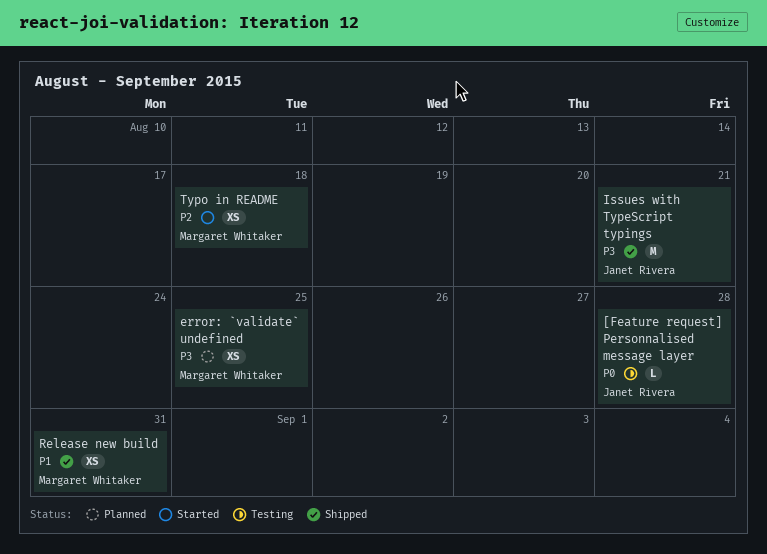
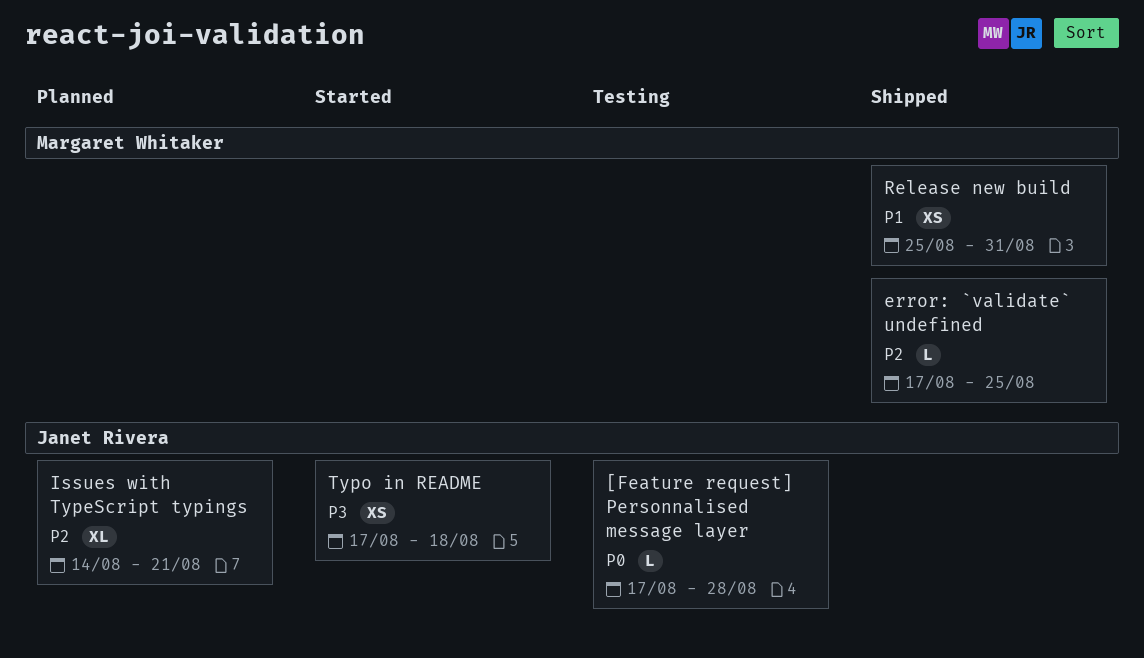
error: `validate` undefined, status: Planned -> Shipped
error: `validate` undefined, priority: P3 -> P2
error: `validate` undefined, estimate: XS -> L
Issues with TypeScript typings, status: Shipped -> Planned
Issues with TypeScript typings, priority: P3 -> P2
Issues with TypeScript typings, estimate: M -> XL
Typo in README, owner: Margaret Whitaker -> Janet Rivera
Typo in README, priority: P2 -> P3

